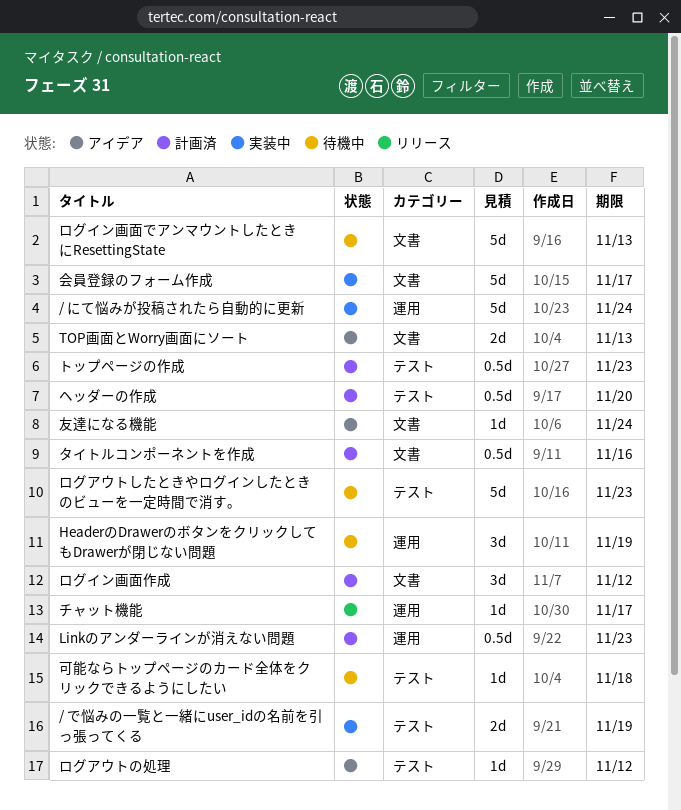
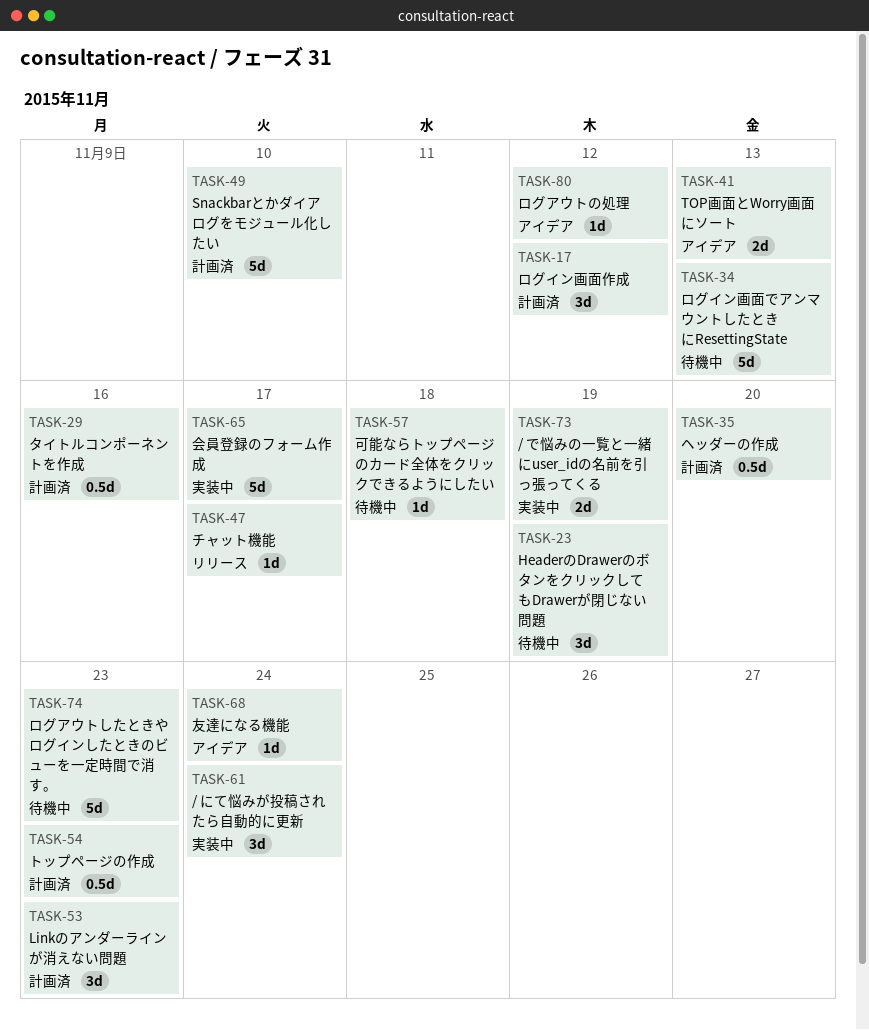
/ にて悩みが投稿されたら自動的に更新, estimate: 5d -> 3d
Linkのアンダーラインが消えない問題, estimate: 0.5d -> 3d
Snackbarとかダイアログをモジュール化したい: none -> present

